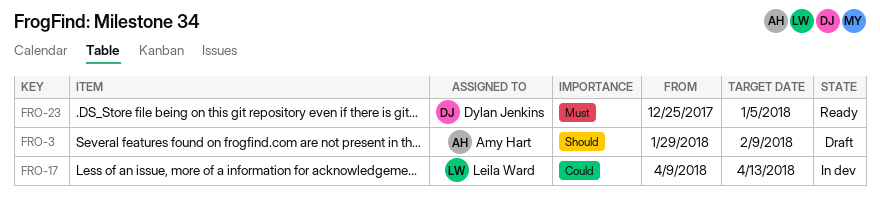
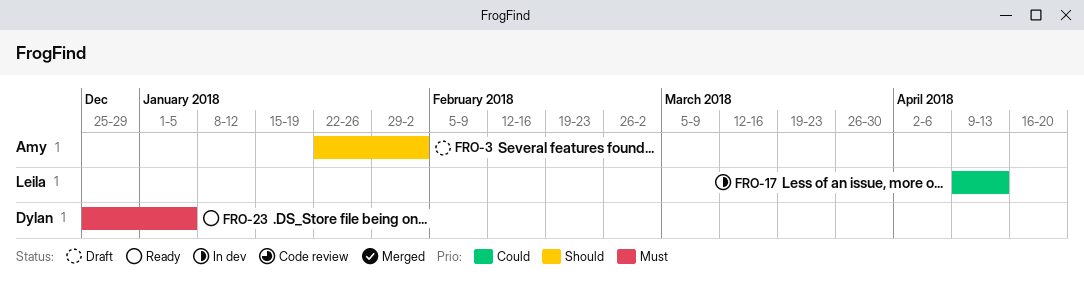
FRO-3, start: Jan 29 -> Jan 22
FRO-3, due: Feb 9 -> Feb 2

